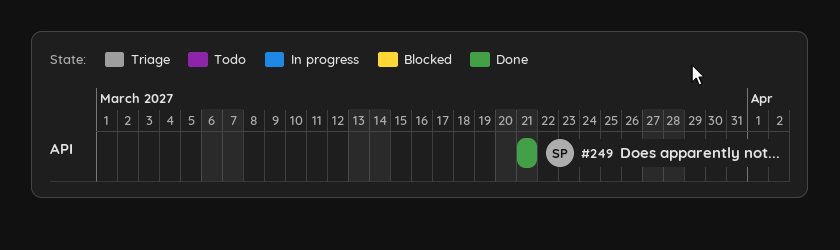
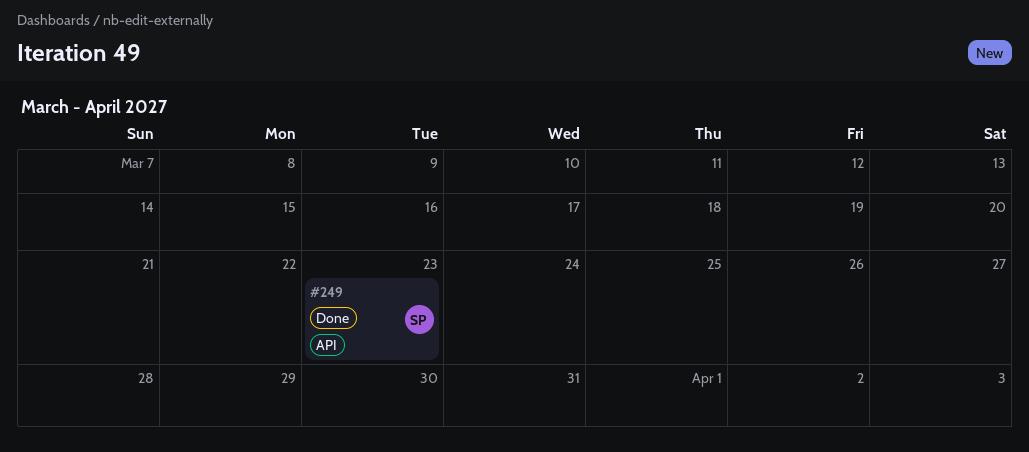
#249, due: Mar 21 -> Mar 23

